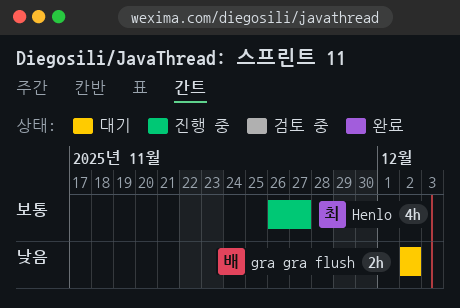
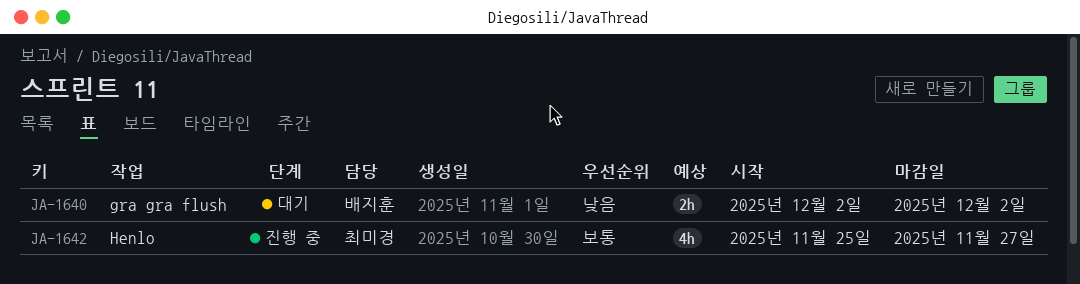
Henlo, start: Nov 26 -> Nov 25

